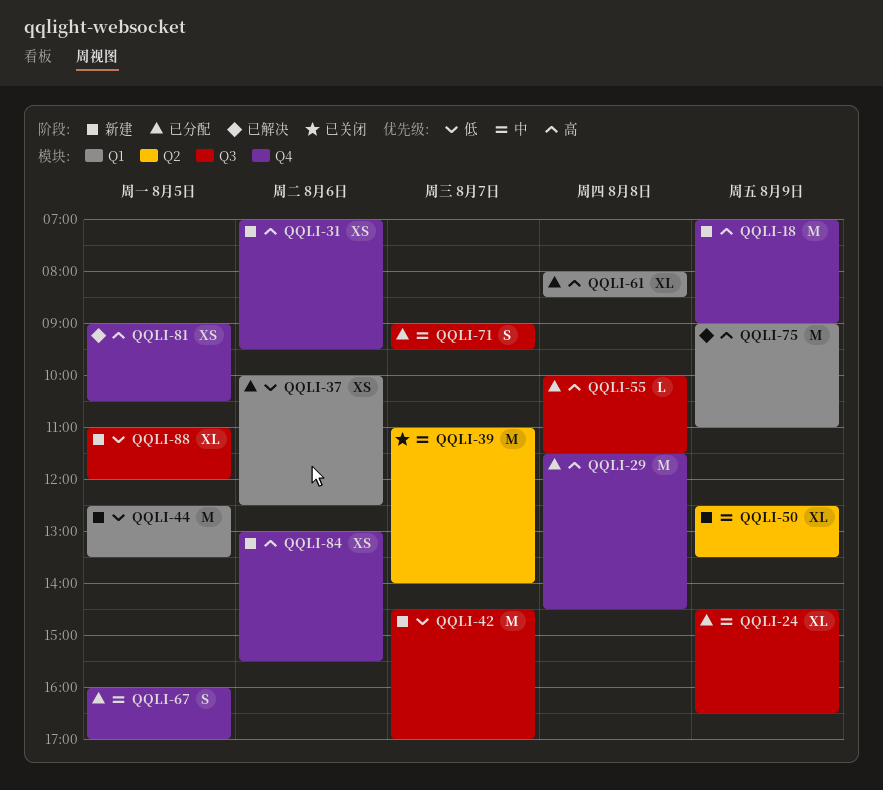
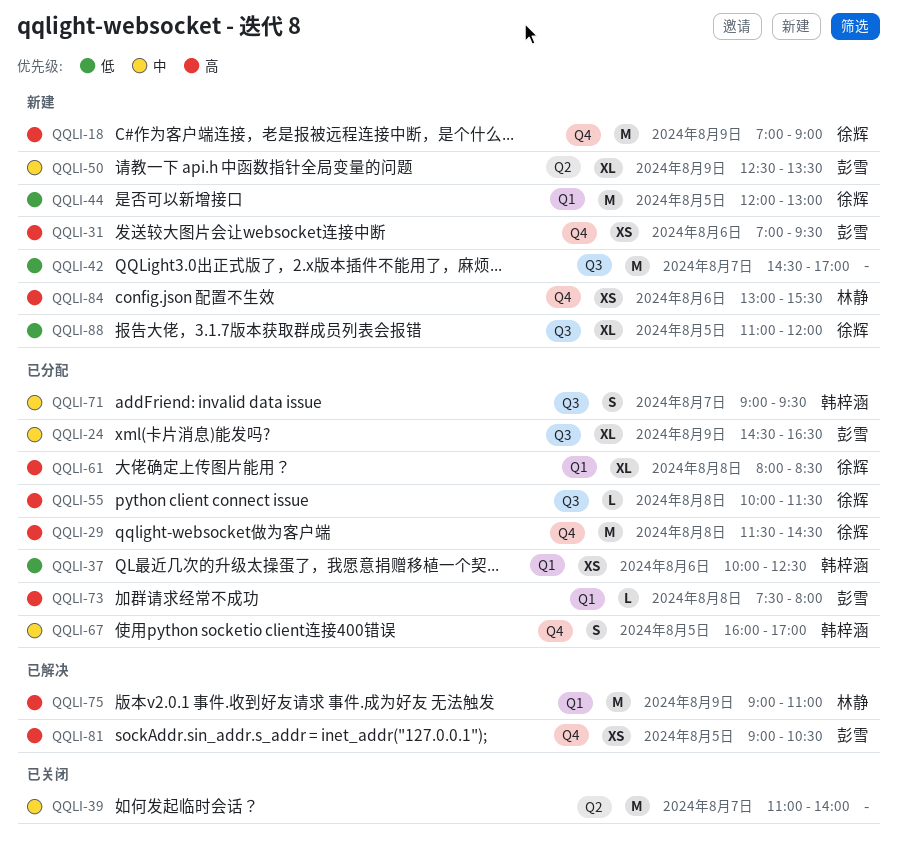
QQLI-44, begins: 12:30 -> 12:00
QQLI-44, ends: 13:30 -> 13:00
QQLI-73: none -> present

